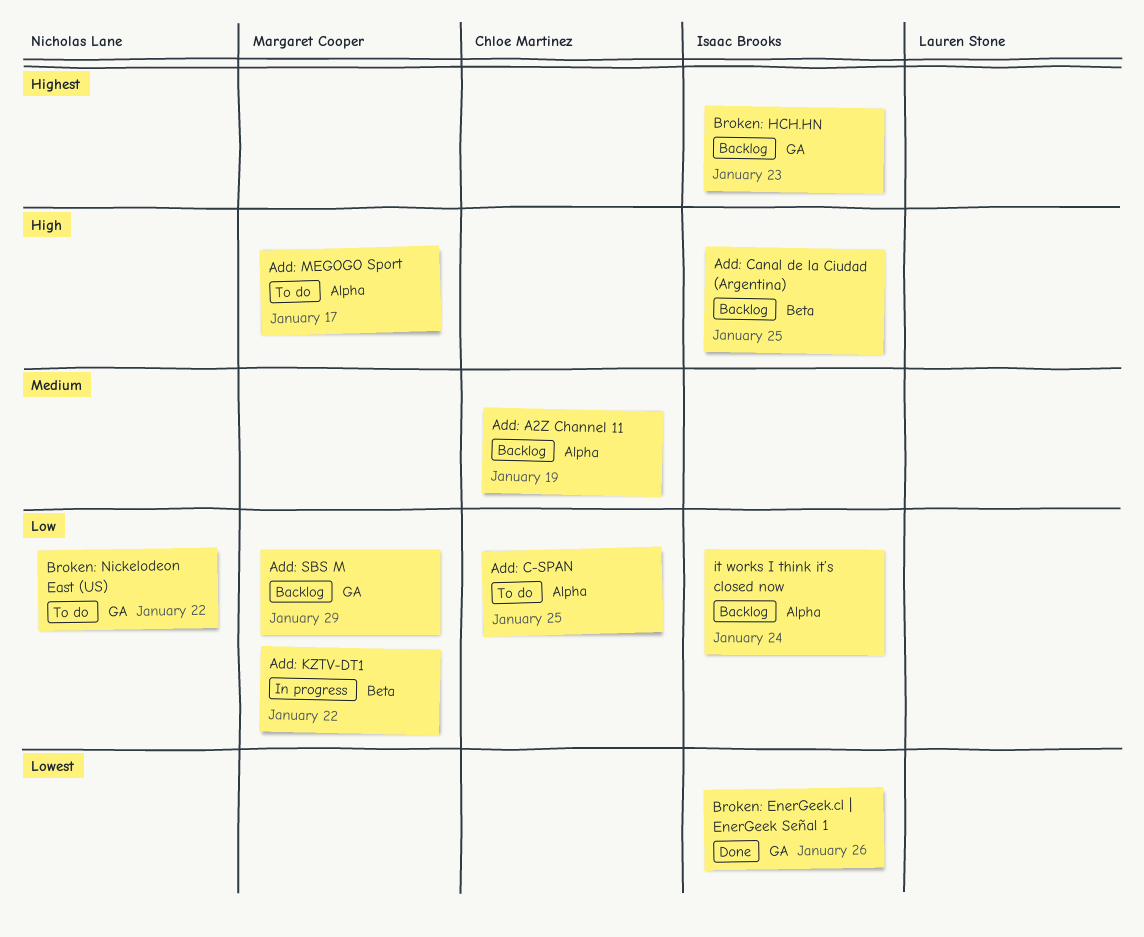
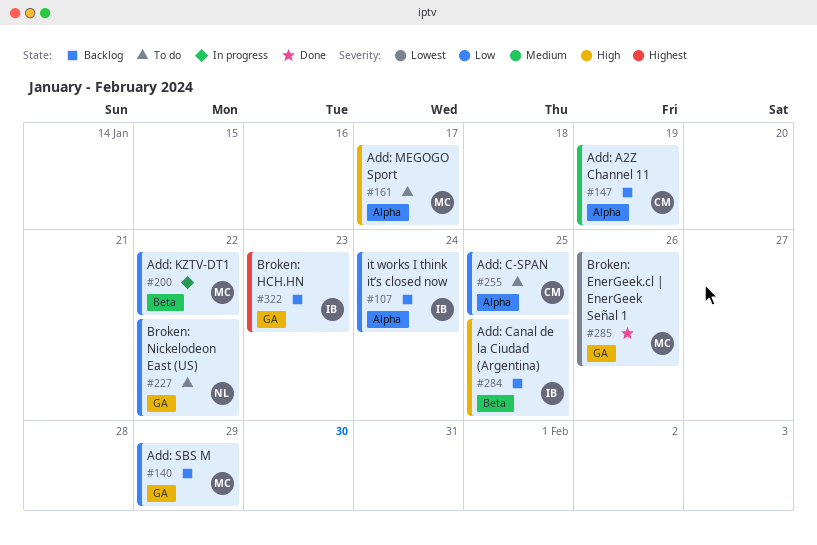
Broken: EnerGeek.cl | EnerGeek Señal 1, owner: Isaac Brooks -> Margaret Cooper

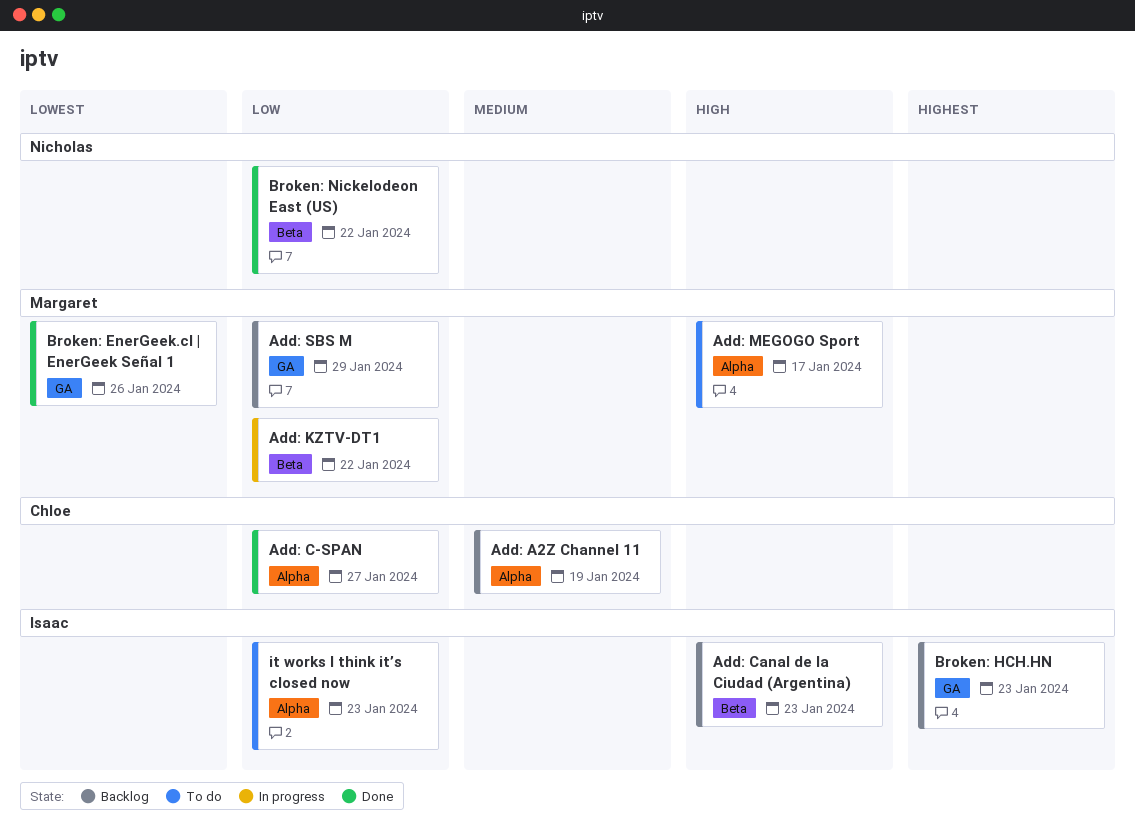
Add: C-SPAN, status: To do -> Done
Add: C-SPAN, due: Jan 25 -> Jan 27
Add: Canal de la Ciudad (Argentina), due: Jan 25 -> Jan 23
Broken: Nickelodeon East (US), status: To do -> Done
Broken: Nickelodeon East (US), label: GA -> Beta
it works I think it’s closed now, status: Backlog -> To do
it works I think it’s closed now, due: Jan 24 -> Jan 23

